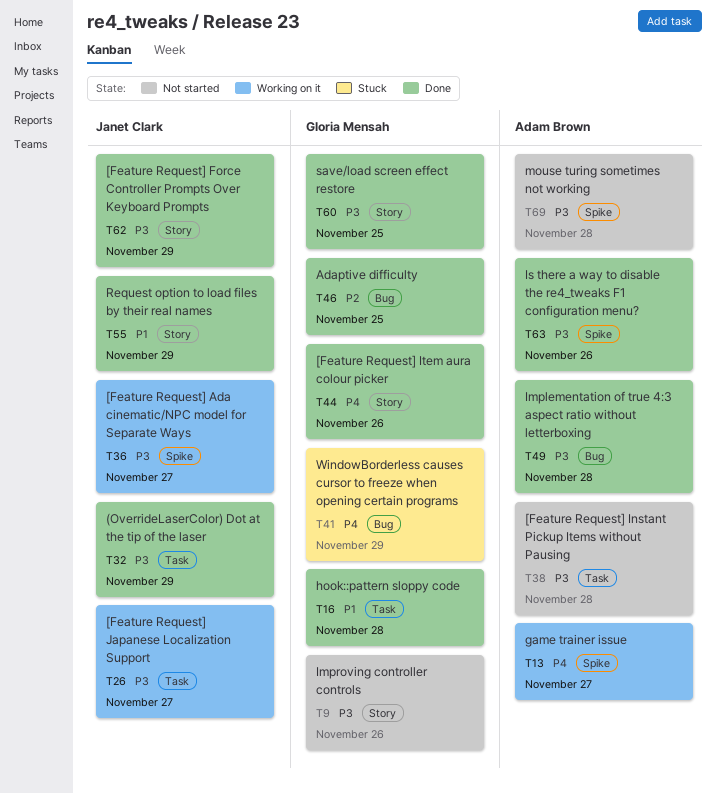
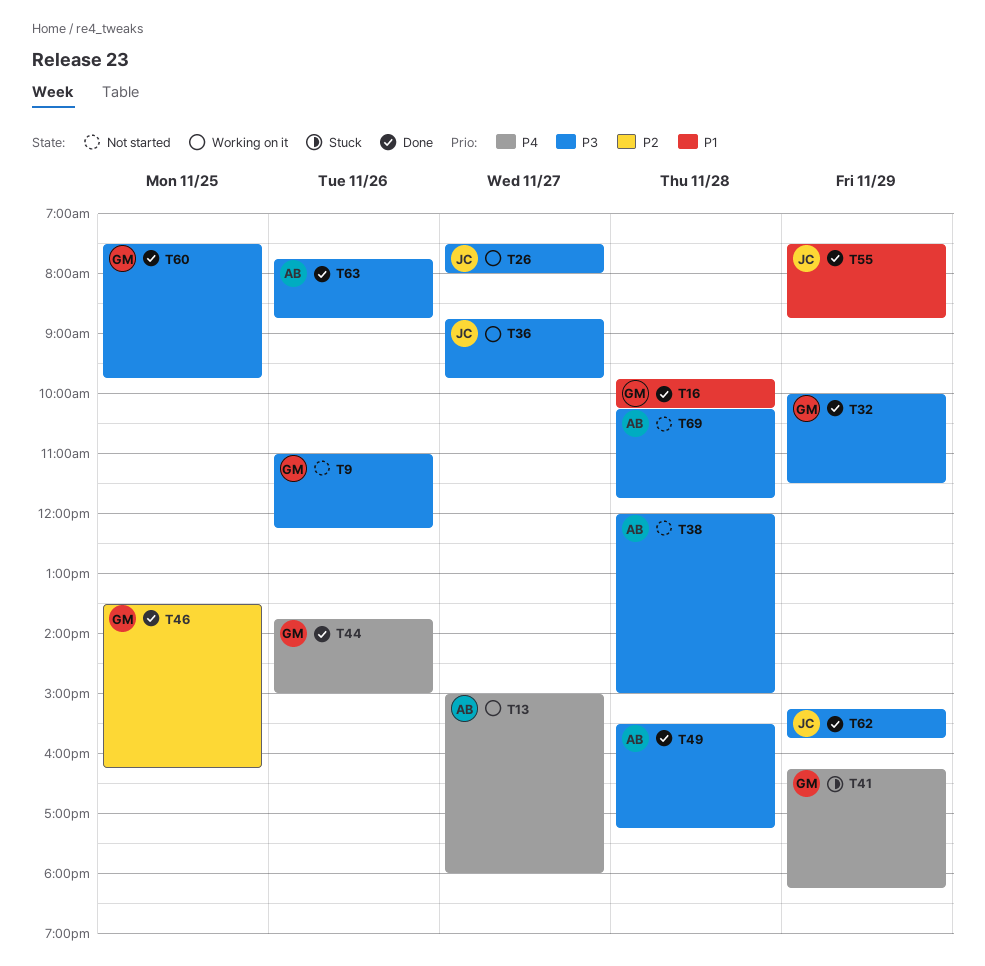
T32, owner: Janet Clark -> Gloria Mensah

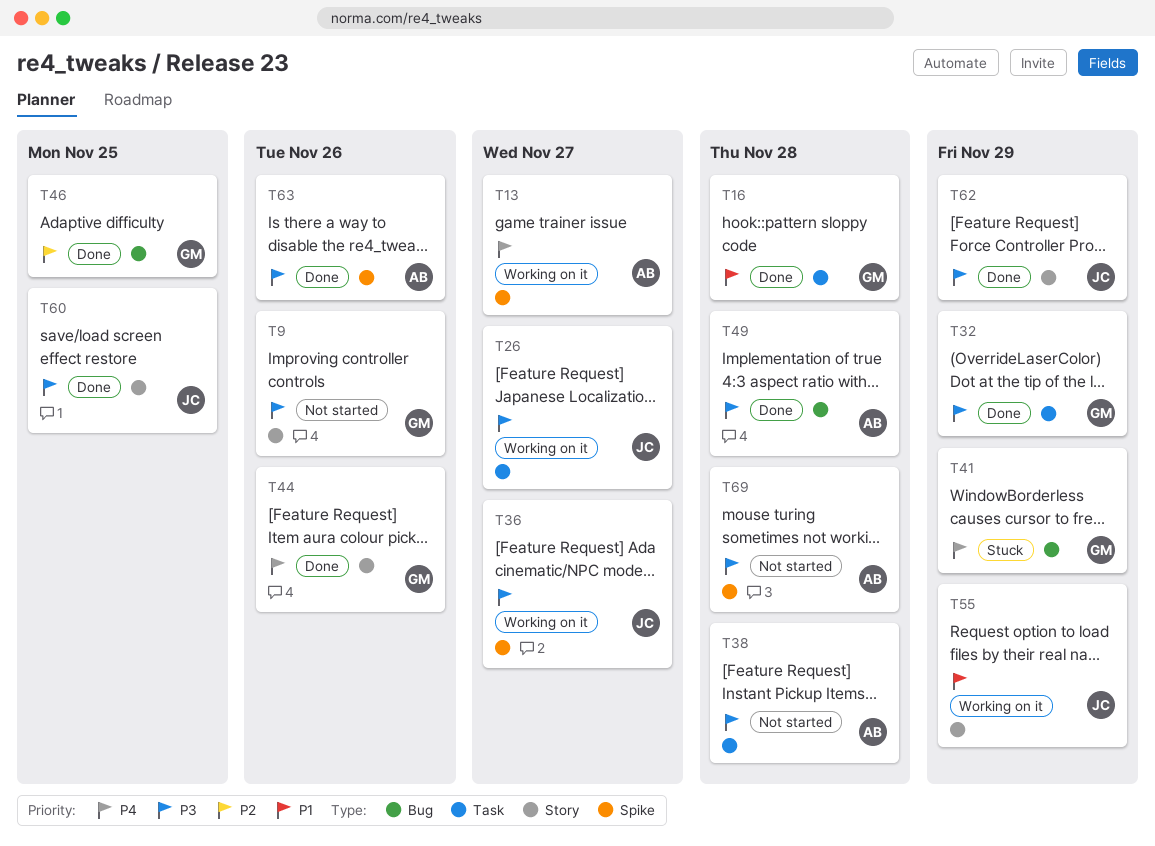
T55, status: Done -> Working on it
T60, owner: GM -> JC

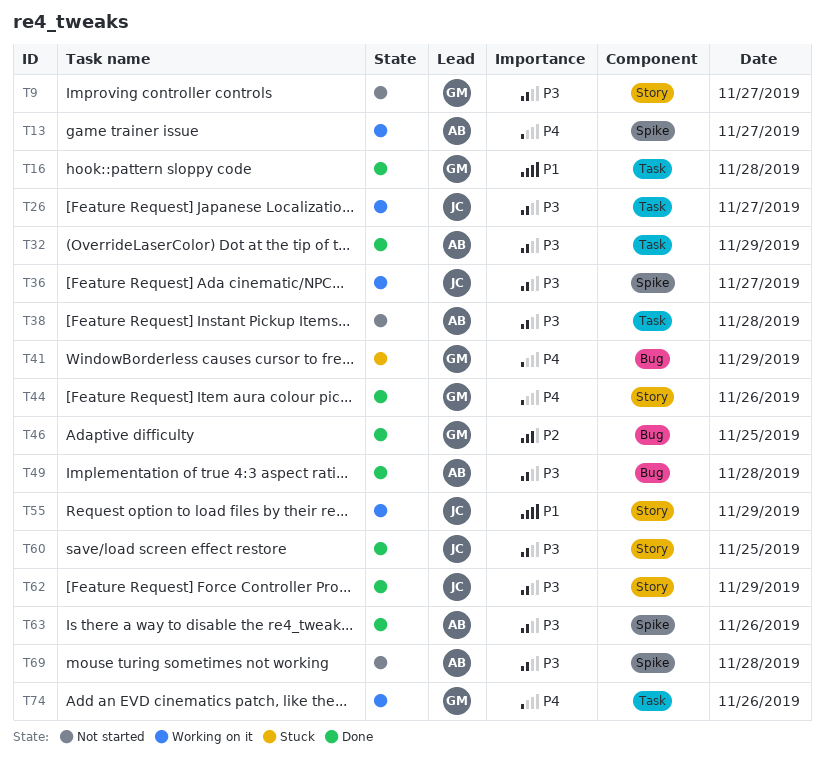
T9, day: Nov 26 -> Nov 27
T32, owner: GM -> AB
T74: none -> present

